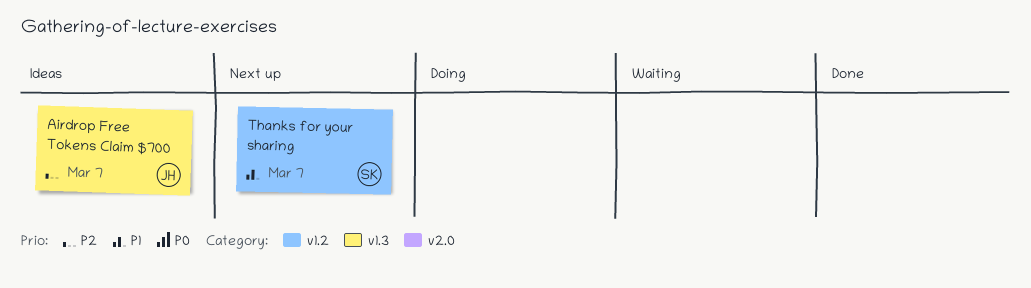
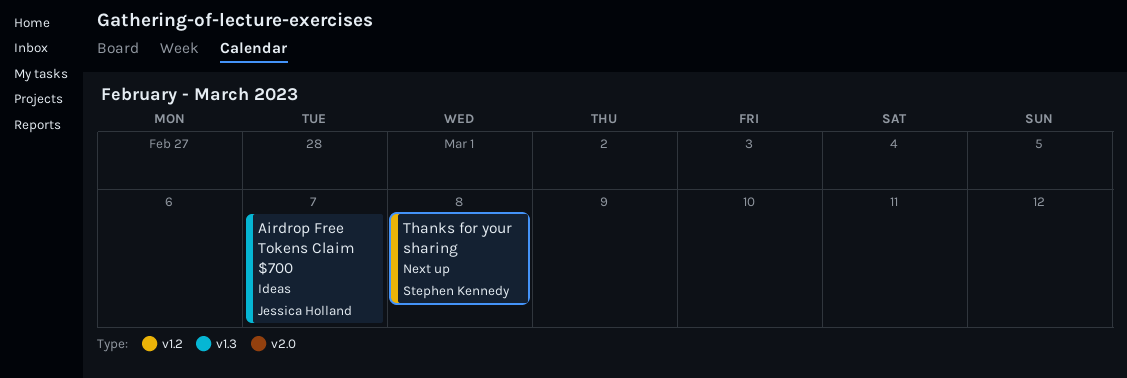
Thanks for your sharing, due: Mar 7 -> Mar 8

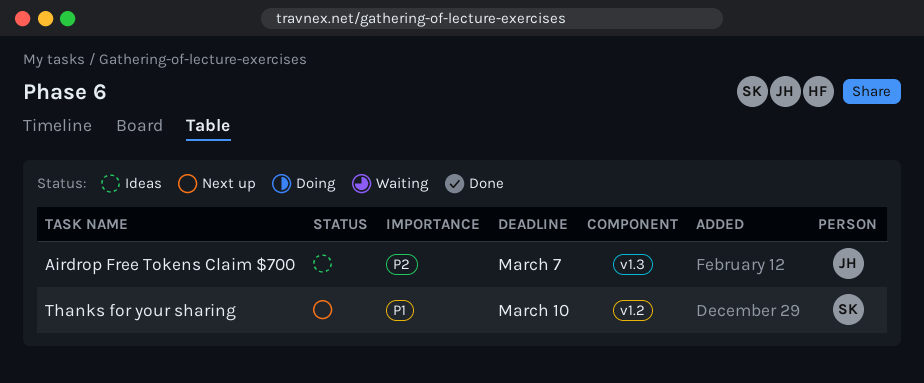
Thanks for your sharing, due: Mar 8 -> Mar 10

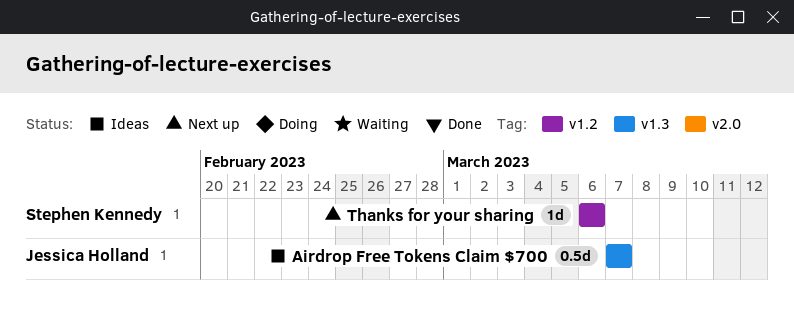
Thanks for your sharing, due: Mar 10 -> Mar 6

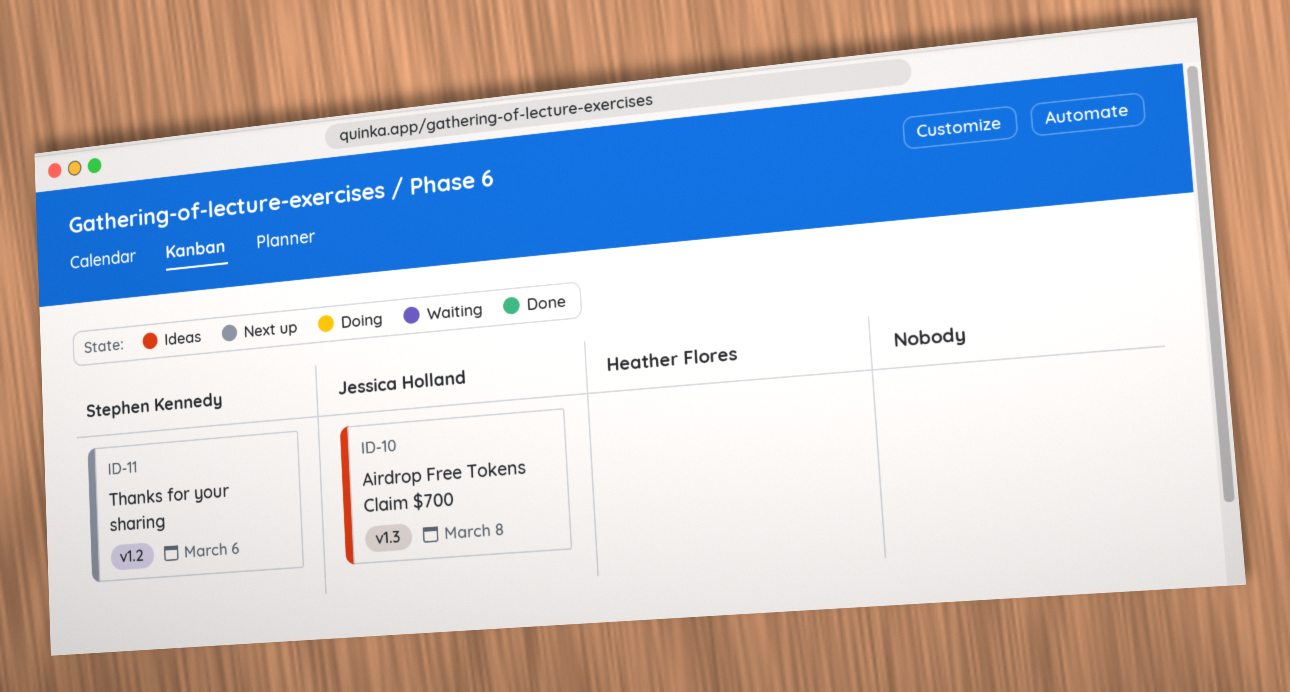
Airdrop Free Tokens Claim $700, due: Mar 7 -> Mar 8

